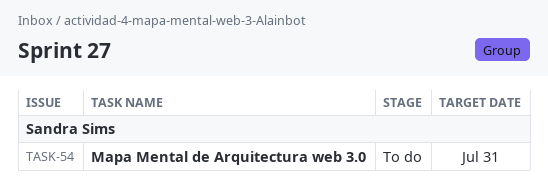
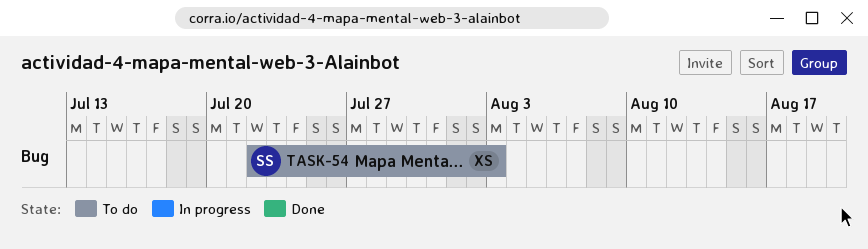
TASK-54, due: Jul 31 -> Aug 3

